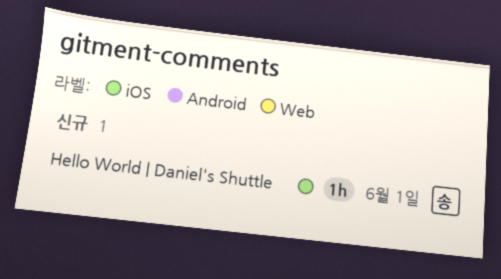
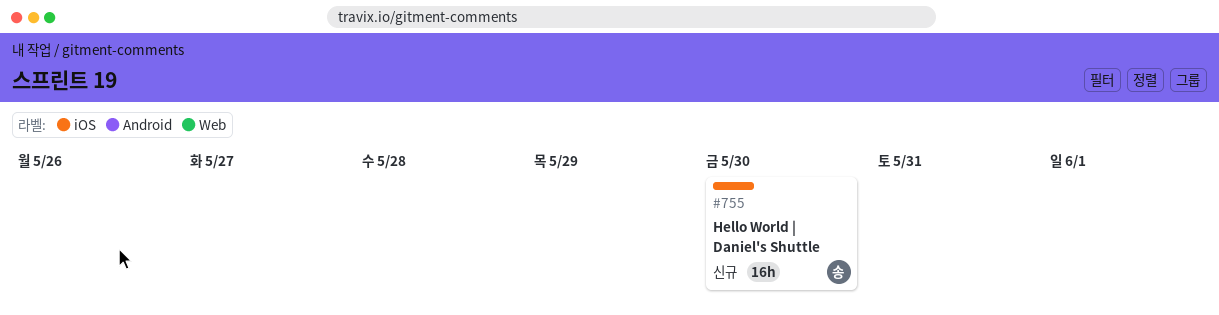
Hello World | Daniel's Shuttle, estimate: 1h -> 16h
Hello World | Daniel's Shuttle, due: Jun 1 -> May 30

